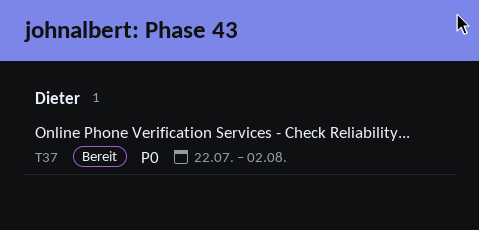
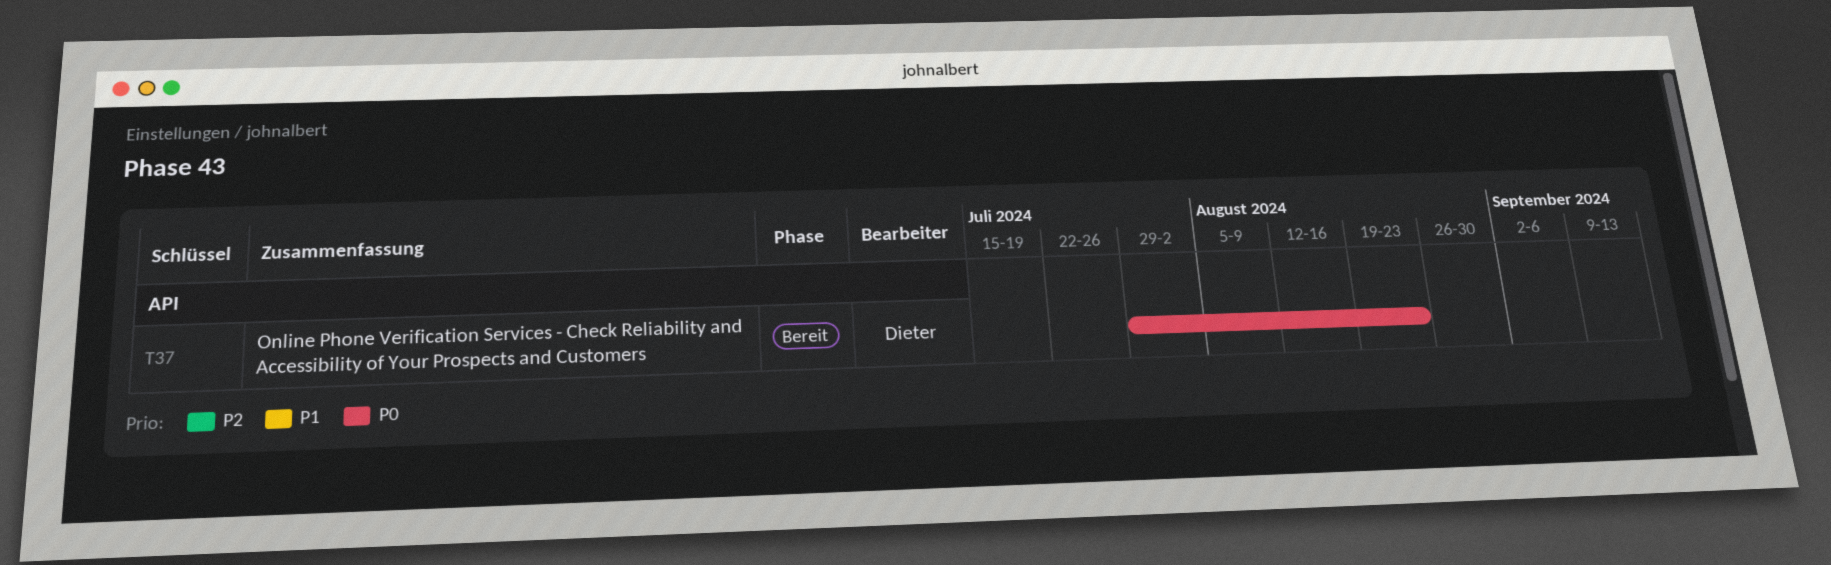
T37, start: Jul 22 -> Jul 29
T37, due: Aug 2 -> Aug 23

